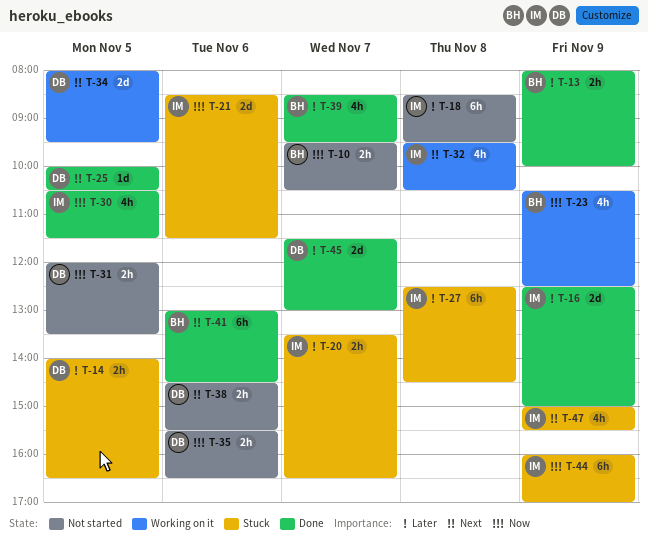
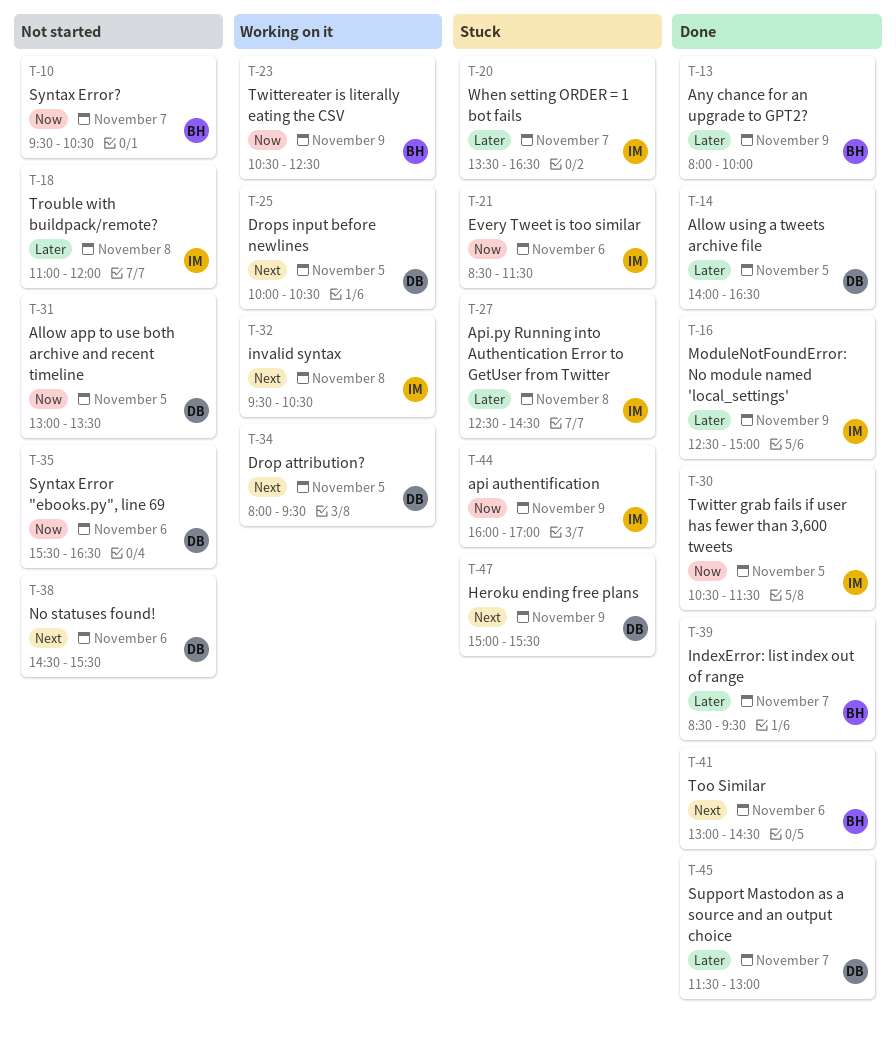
T-14, status: Stuck -> Done
T-18, begins: 08:30 -> 11:00
T-18, ends: 09:30 -> 12:00
T-25, status: Done -> Working on it
T-31, begins: 12:00 -> 13:00
T-47, owner: IM -> DB

